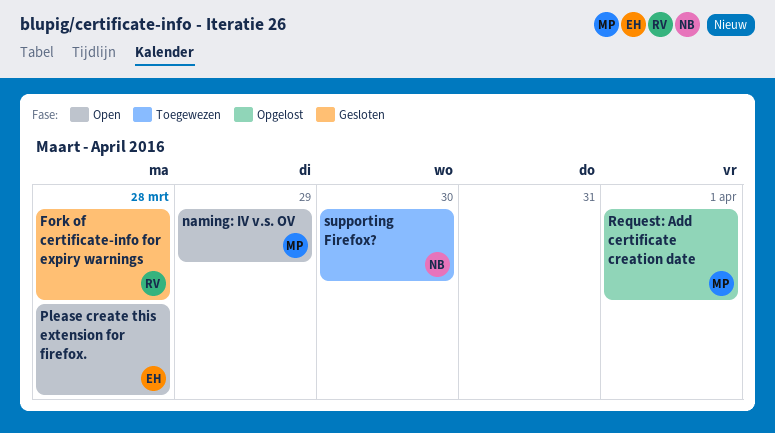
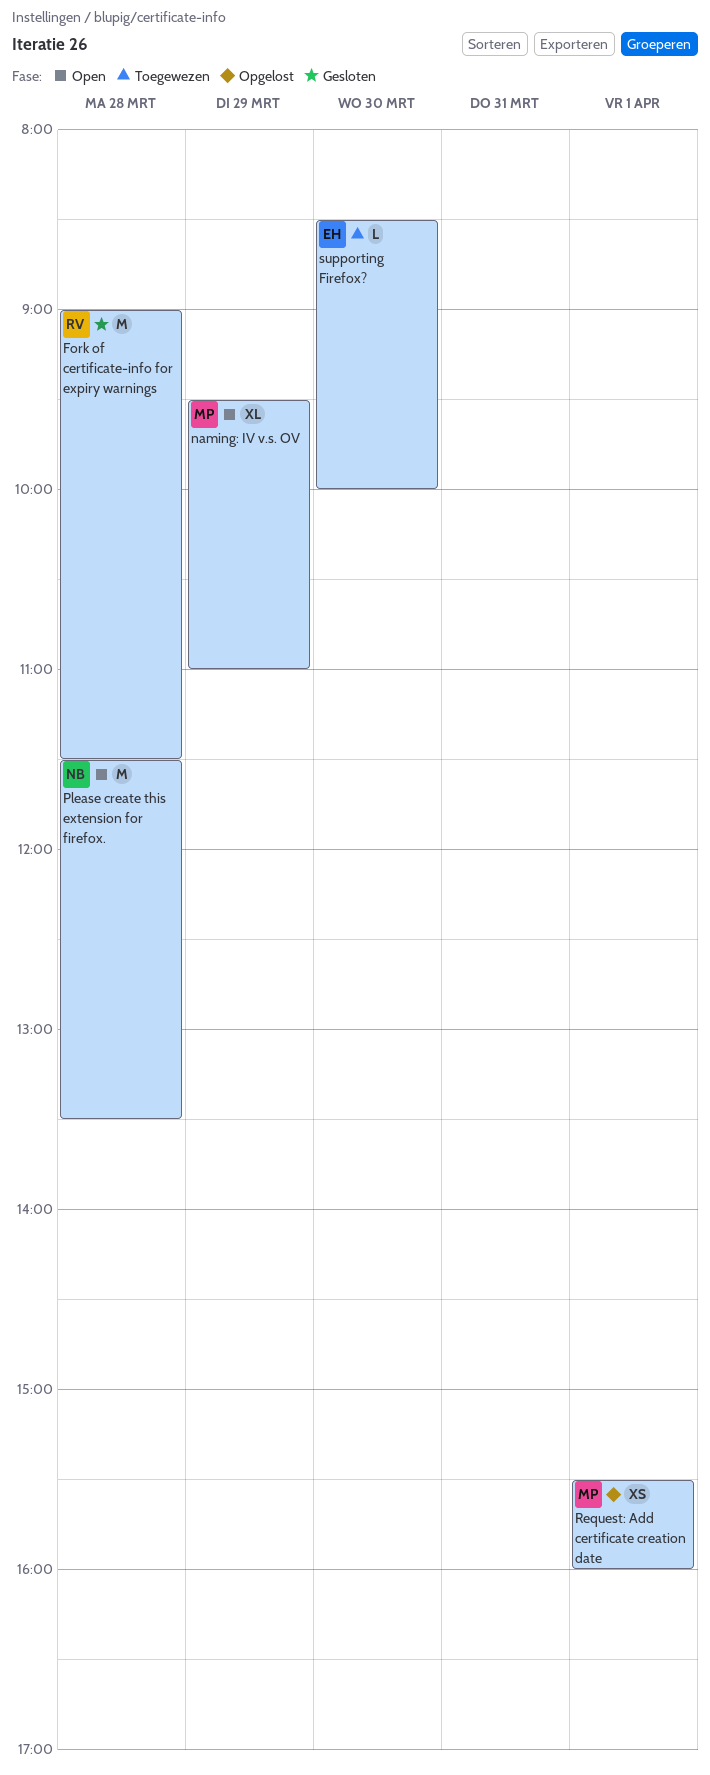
Please create this extension for firefox., owner: EH -> NB
supporting Firefox?, owner: NB -> EH

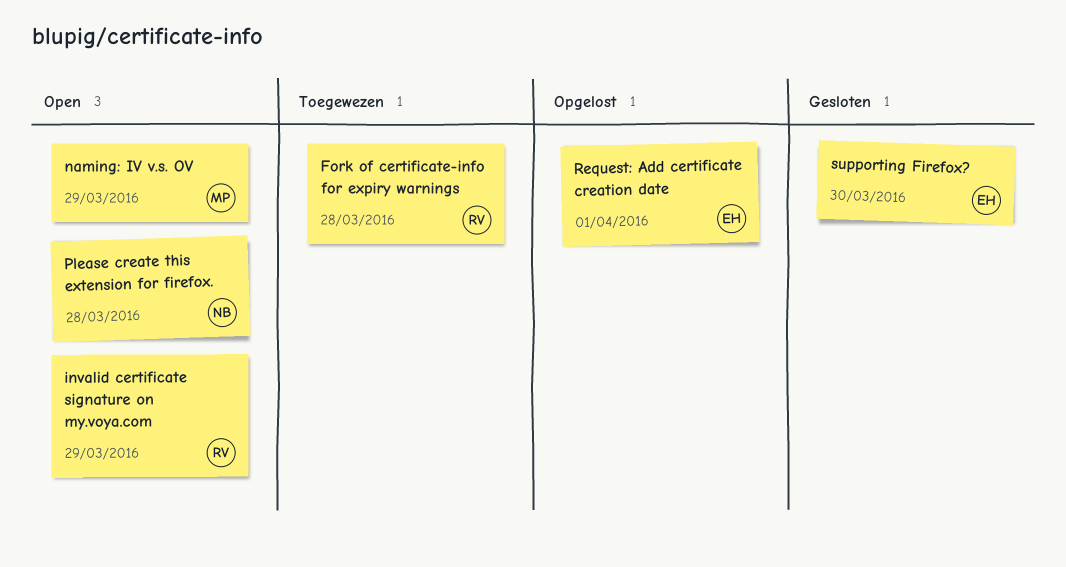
Fork of certificate-info for expiry warnings, status: Gesloten -> Toegewezen
invalid certificate signature on my.voya.com: none -> present
Request: Add certificate creation date, owner: MP -> EH
supporting Firefox?, status: Toegewezen -> Gesloten

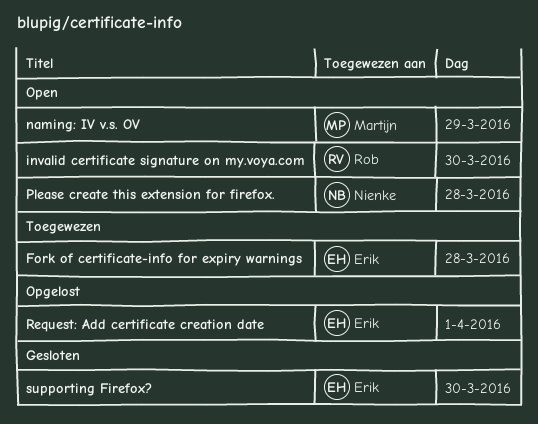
Fork of certificate-info for expiry warnings, owner: Rob -> Erik
invalid certificate signature on my.voya.com, day: Mar 29 -> Mar 30

